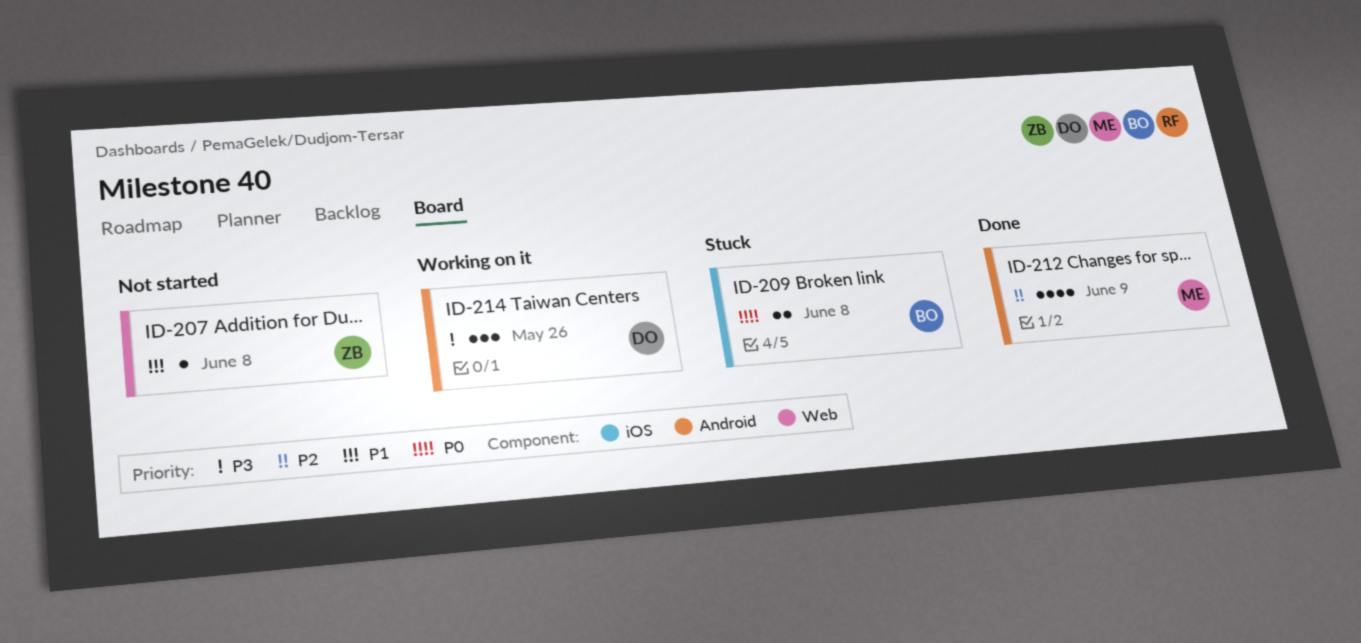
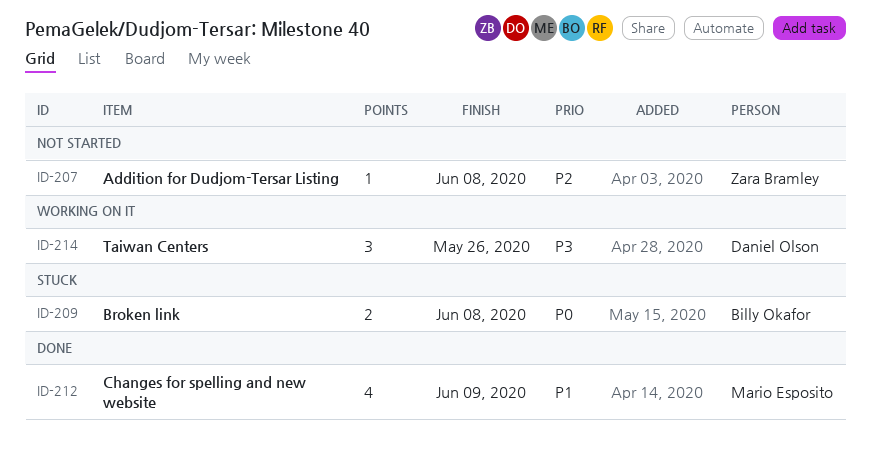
ID-207, priority: P1 -> P2
ID-212, priority: P2 -> P1

